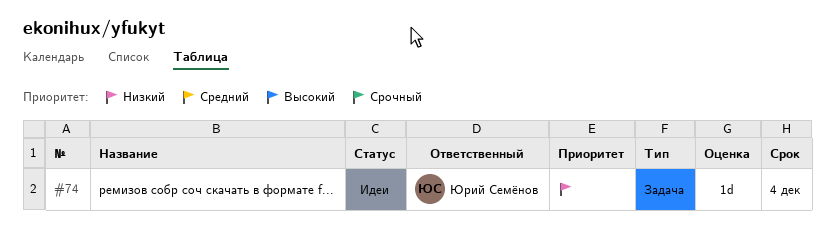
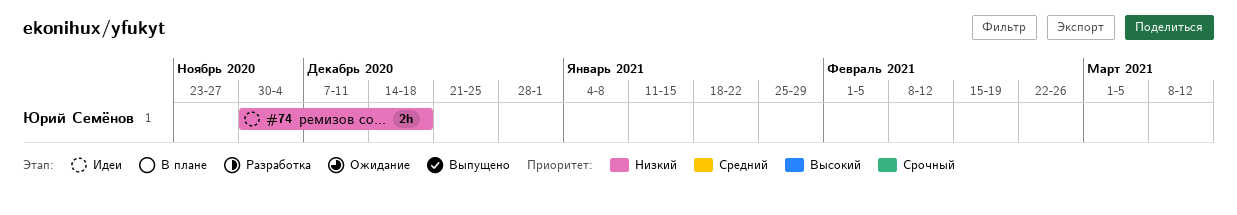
#74, estimate: 1d -> 2h
#74, due: Dec 4 -> Dec 18

